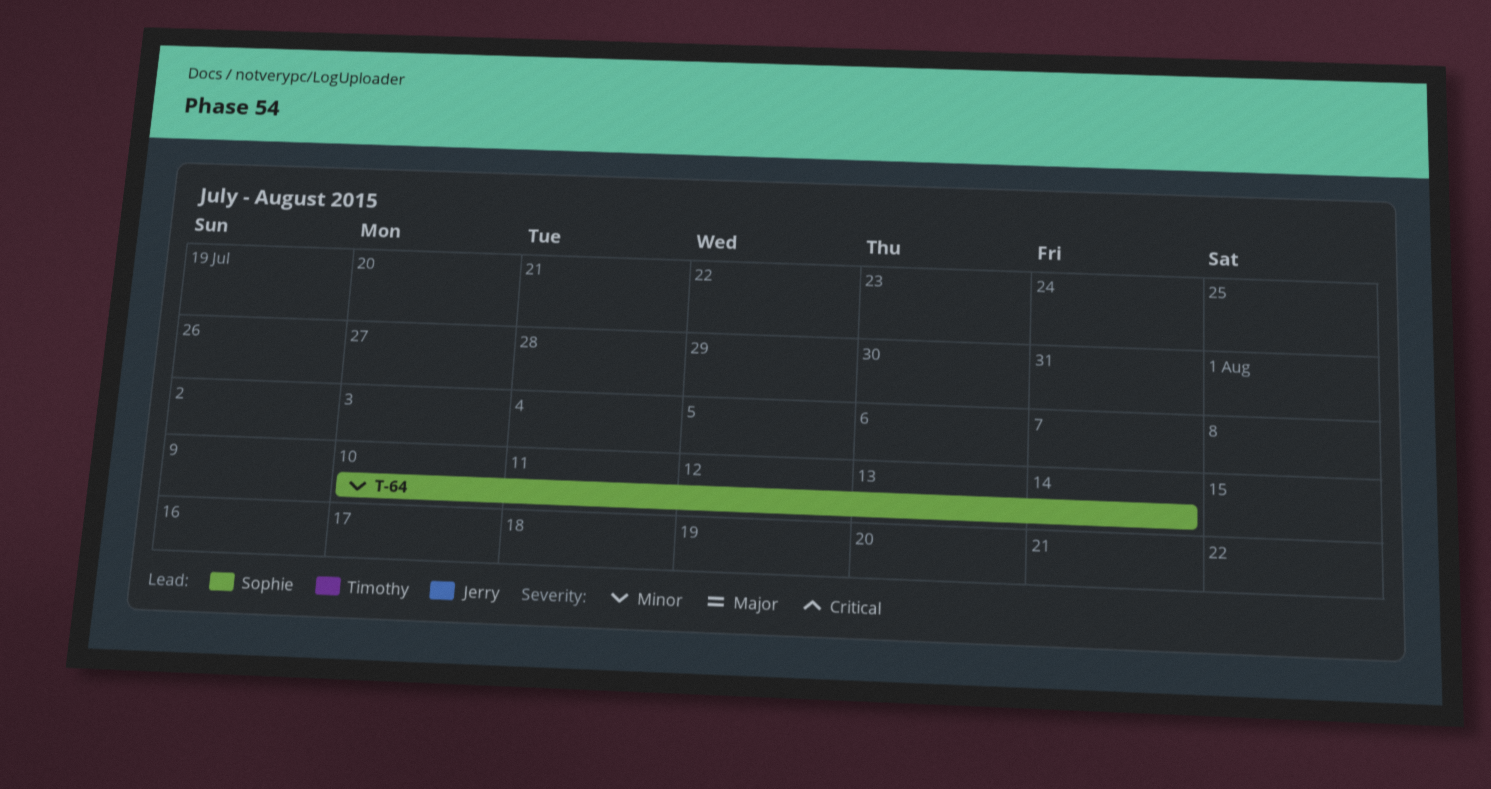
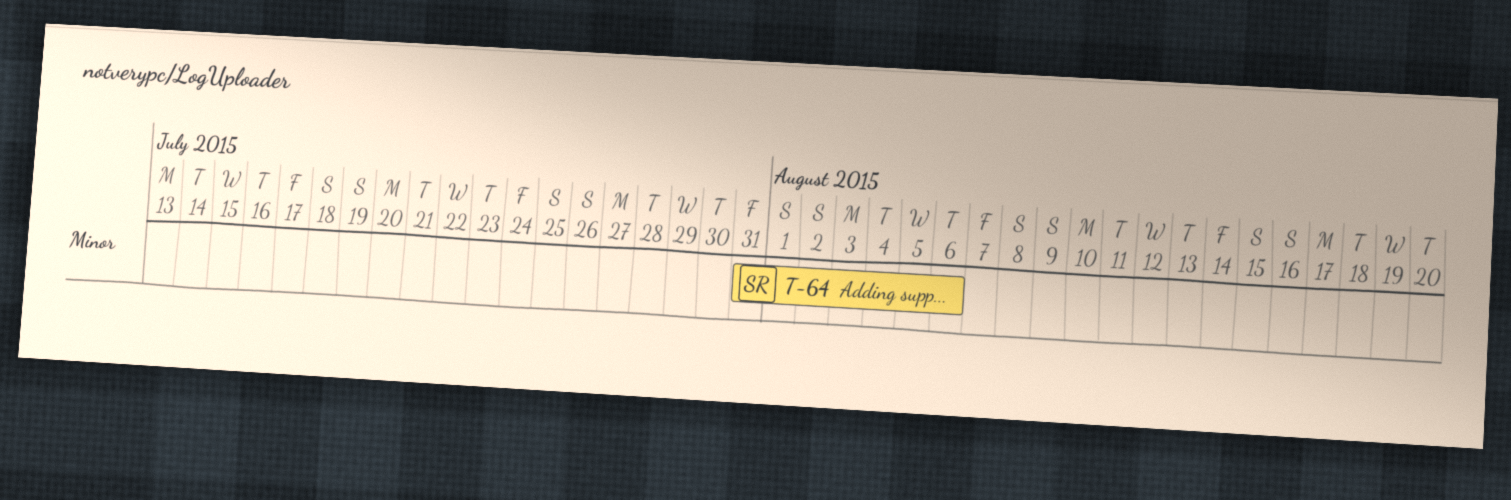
T-64, start: Aug 10 -> Jul 31
T-64, due: Aug 14 -> Aug 6

